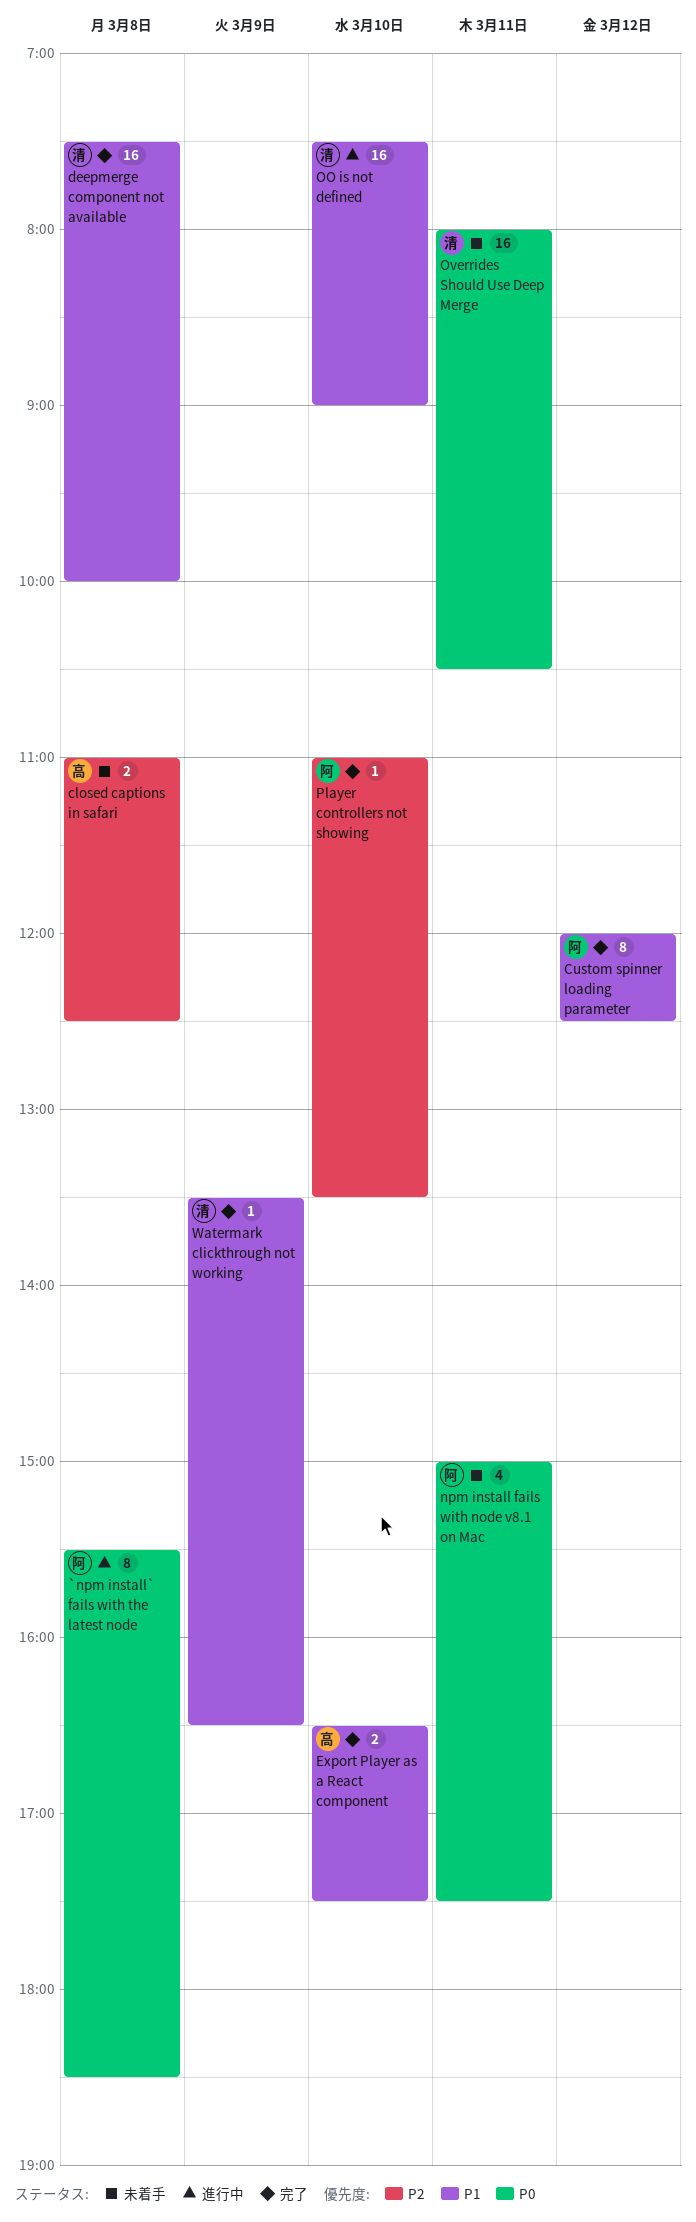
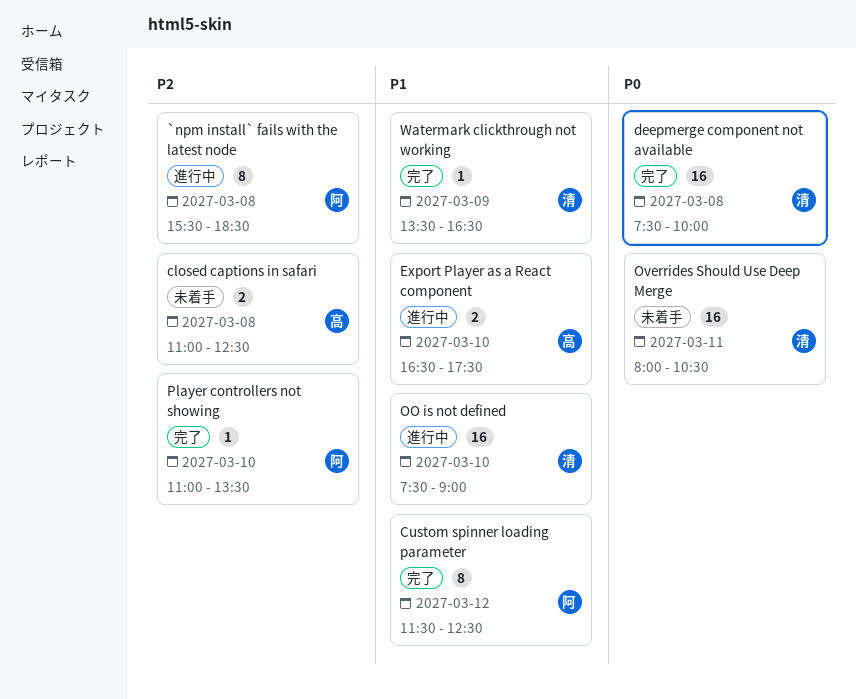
`npm install` fails with the latest node, priority: P0 -> P2
Custom spinner loading parameter, begins: 12:00 -> 11:30
deepmerge component not available, priority: P1 -> P0
Export Player as a React component, status: 完了 -> 進行中
npm install fails with node v8.1 on Mac: present -> none

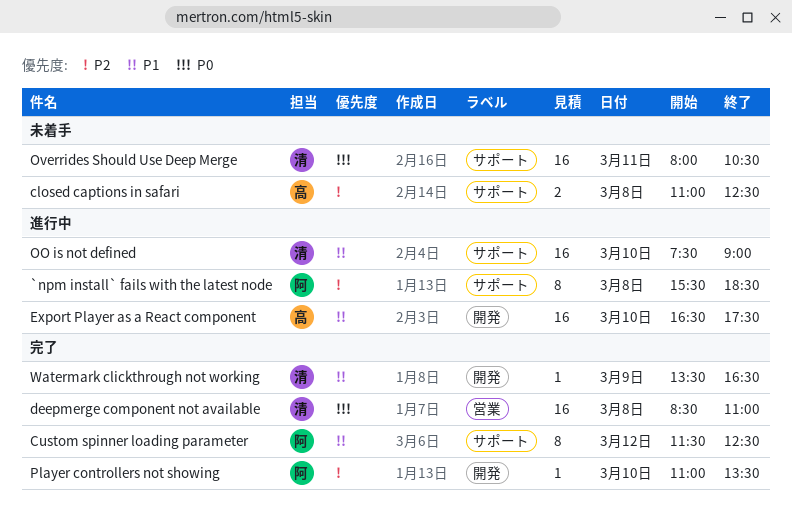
deepmerge component not available, begins: 07:30 -> 08:30
deepmerge component not available, ends: 10:00 -> 11:00
Export Player as a React component, estimate: 2 -> 16

